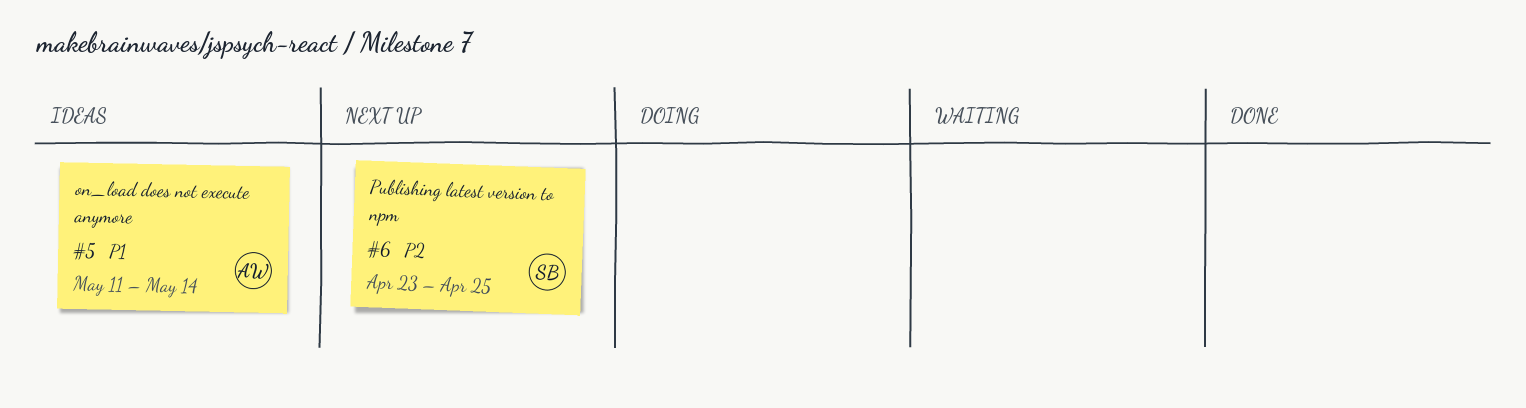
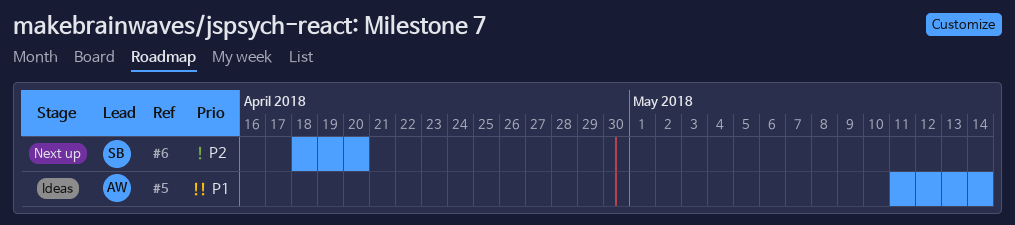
#6, start: Apr 23 -> Apr 18
#6, due: Apr 25 -> Apr 20

